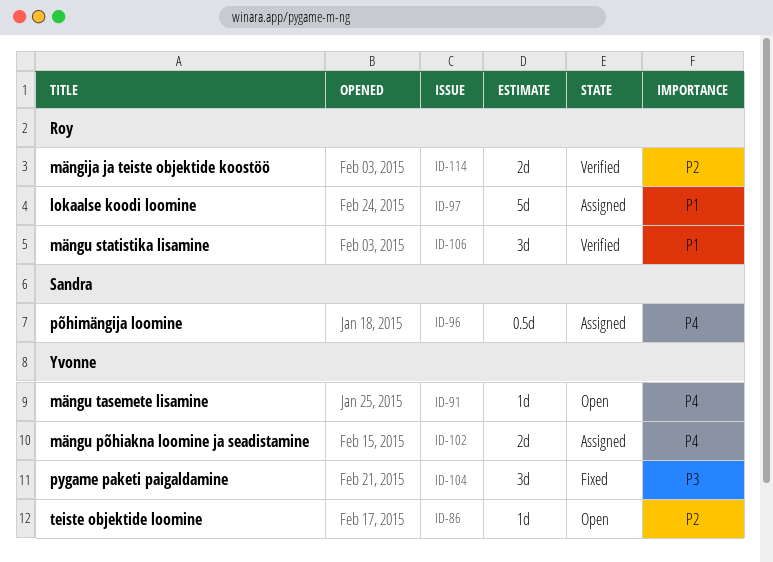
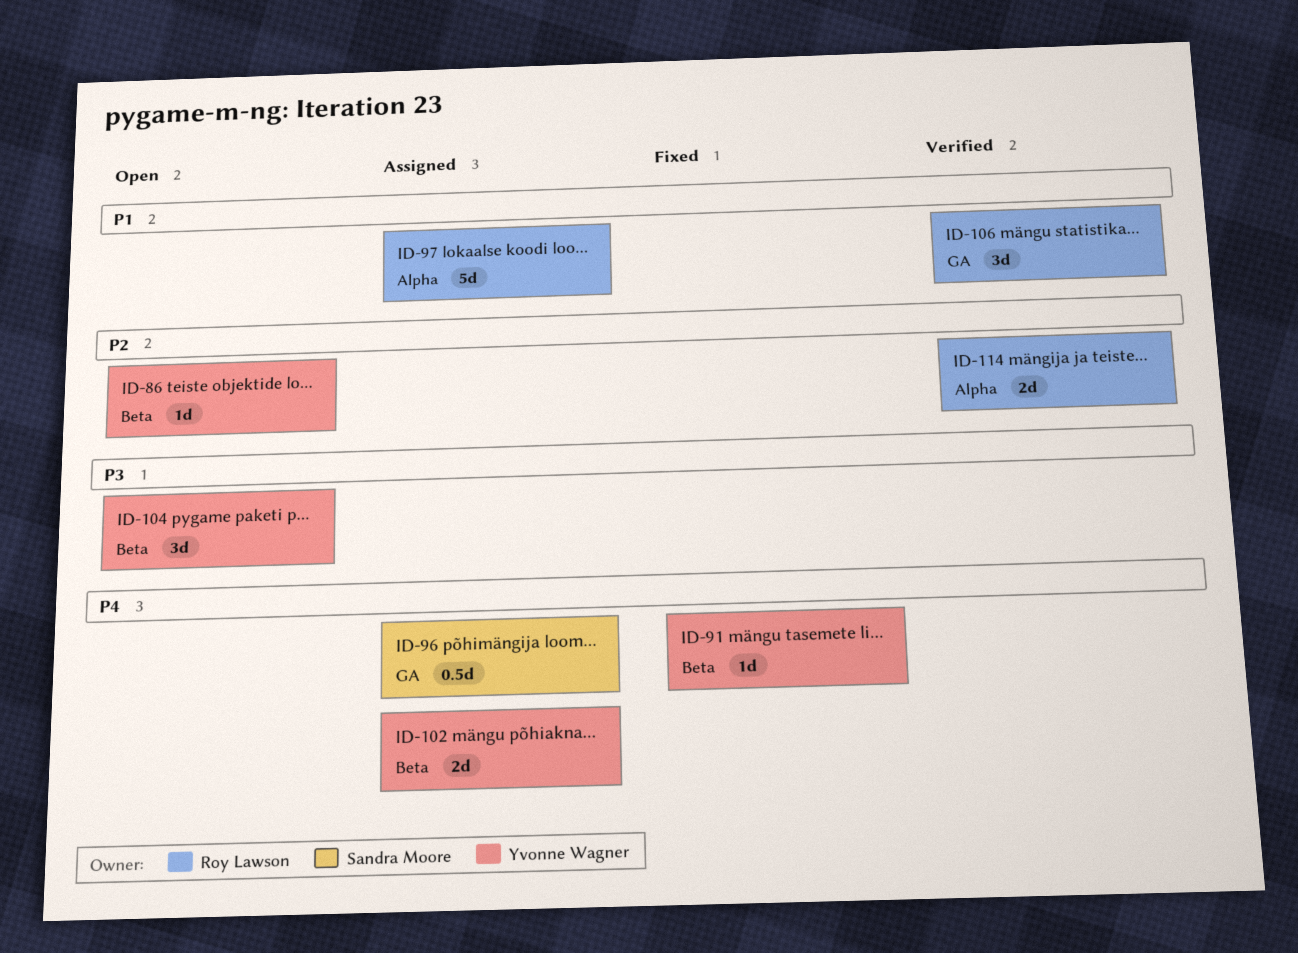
ID-91, status: Open -> Fixed
ID-104, status: Fixed -> Open

